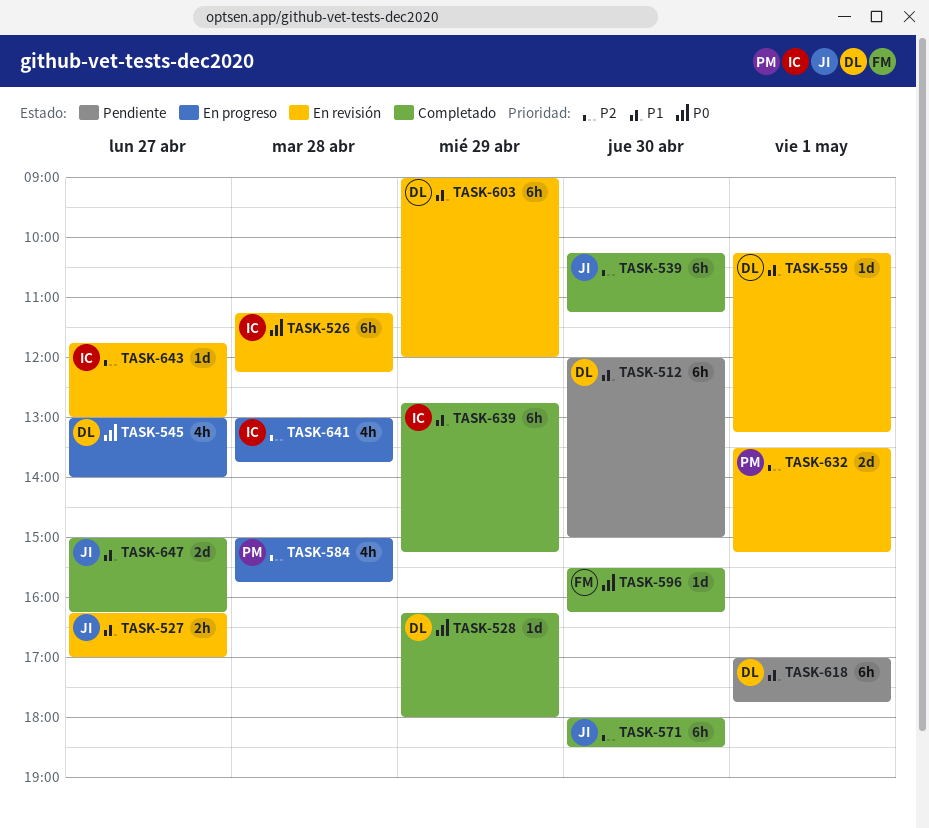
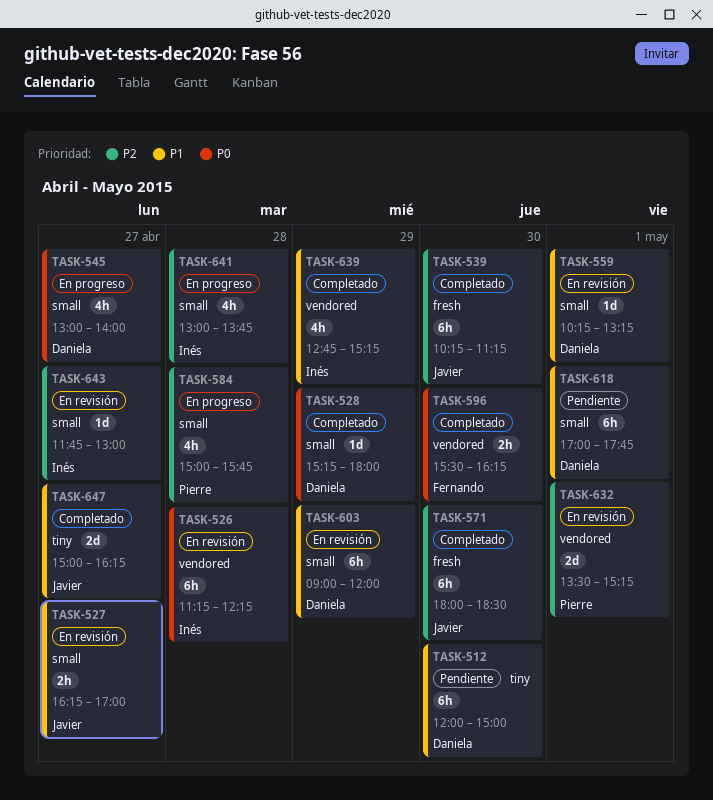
TASK-528, begins: 16:15 -> 15:15
TASK-596, estimate: 1d -> 2h
TASK-639, estimate: 6h -> 4h

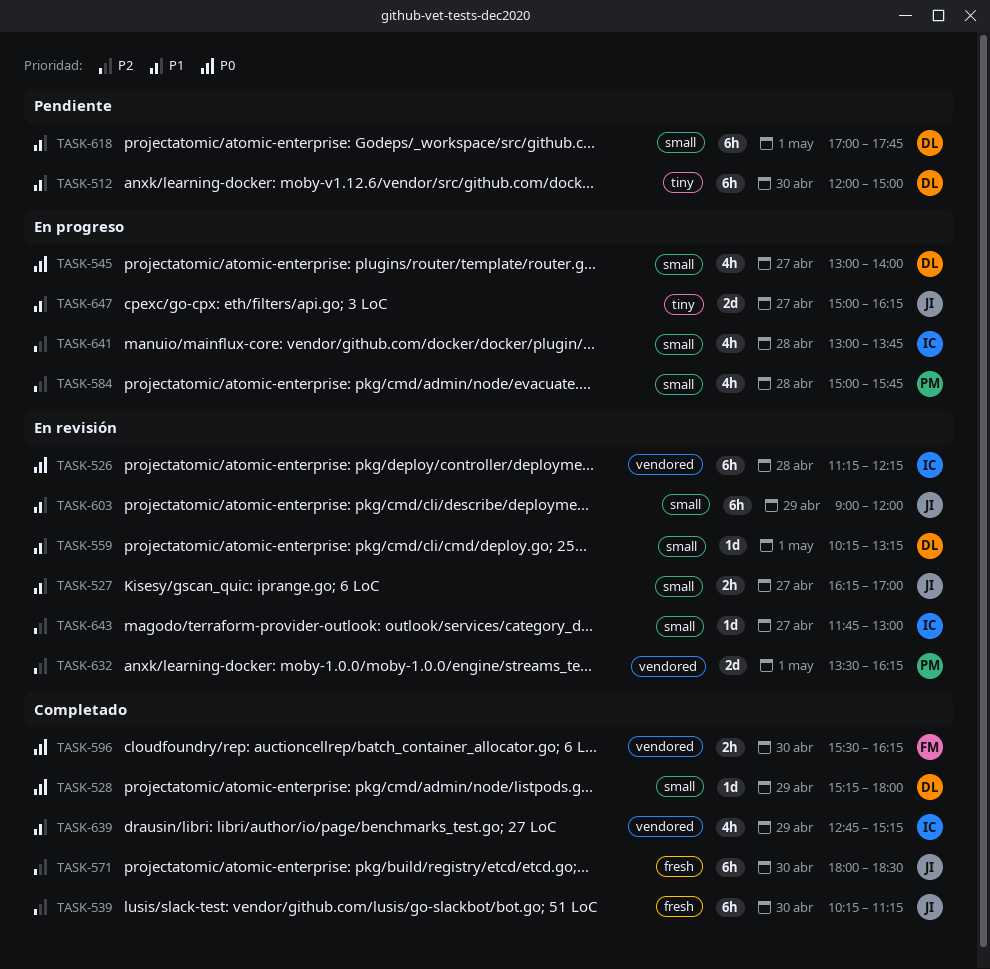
TASK-603, owner: Daniela -> Javier
TASK-632, ends: 15:15 -> 16:15
TASK-647, status: Completado -> En progreso

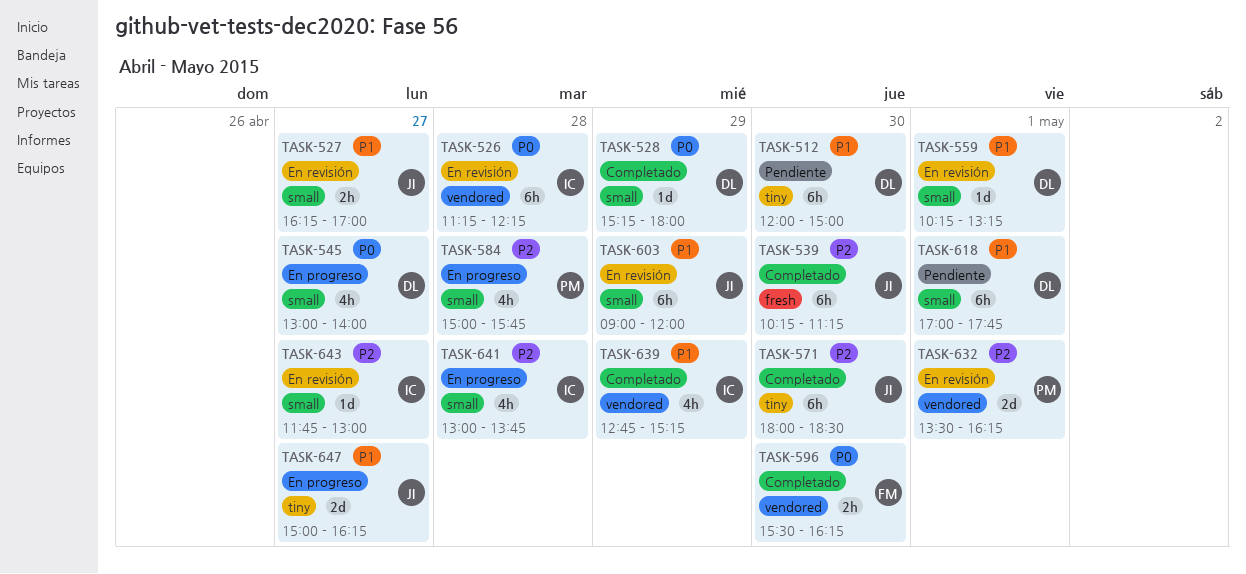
TASK-571, label: fresh -> tiny

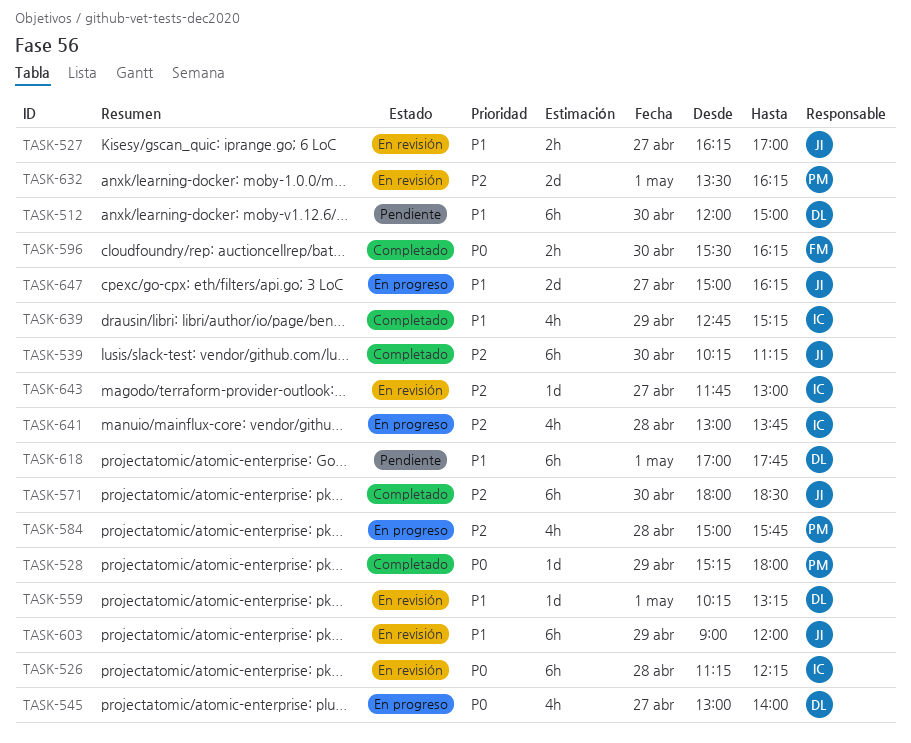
TASK-528, owner: DL -> PM

